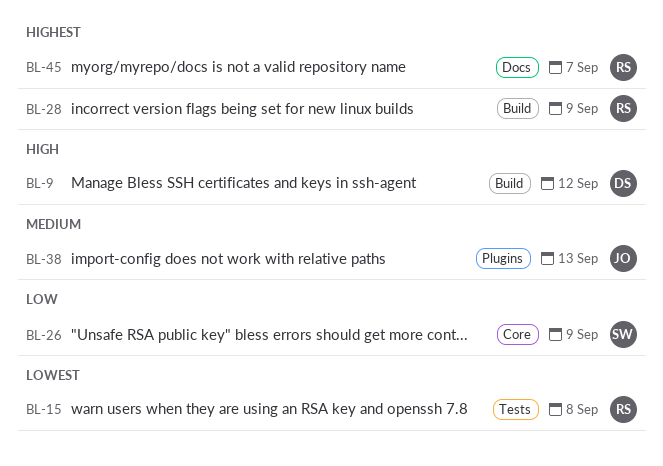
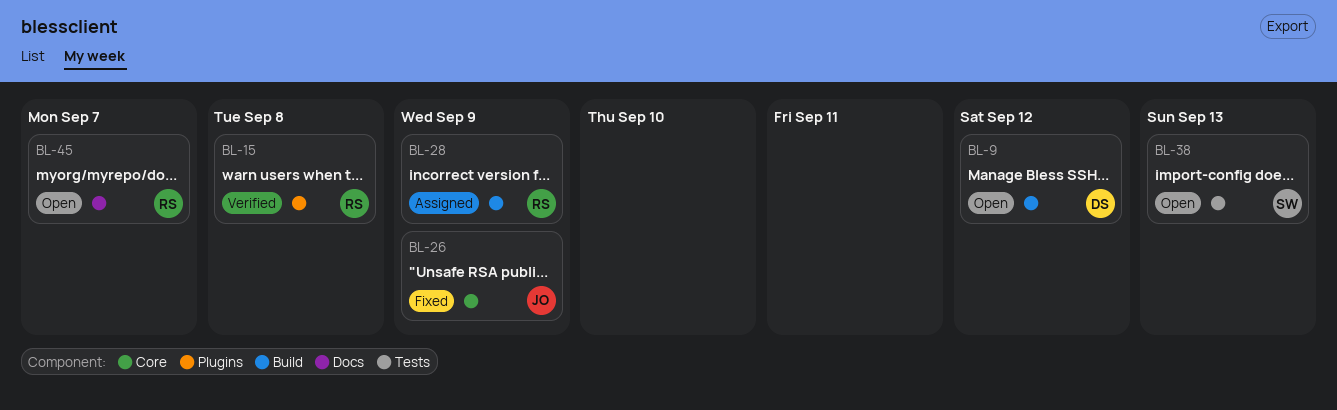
BL-15, label: Tests -> Plugins
BL-26, owner: SW -> JO
BL-38, owner: JO -> SW
BL-38, label: Plugins -> Tests

